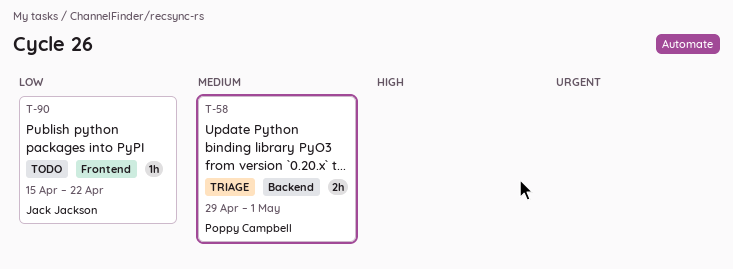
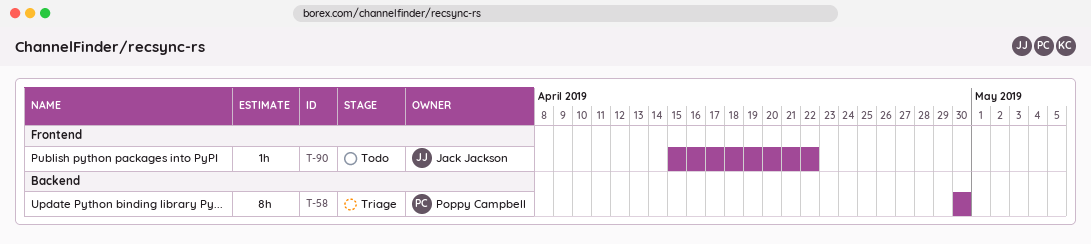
T-58, estimate: 2h -> 8h
T-58, start: Apr 29 -> Apr 30
T-58, due: May 1 -> Apr 30

